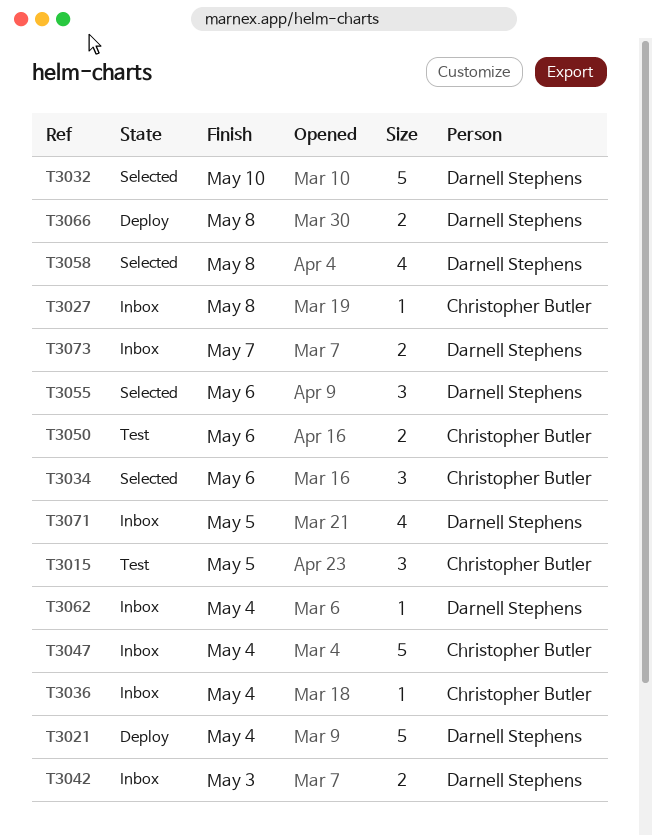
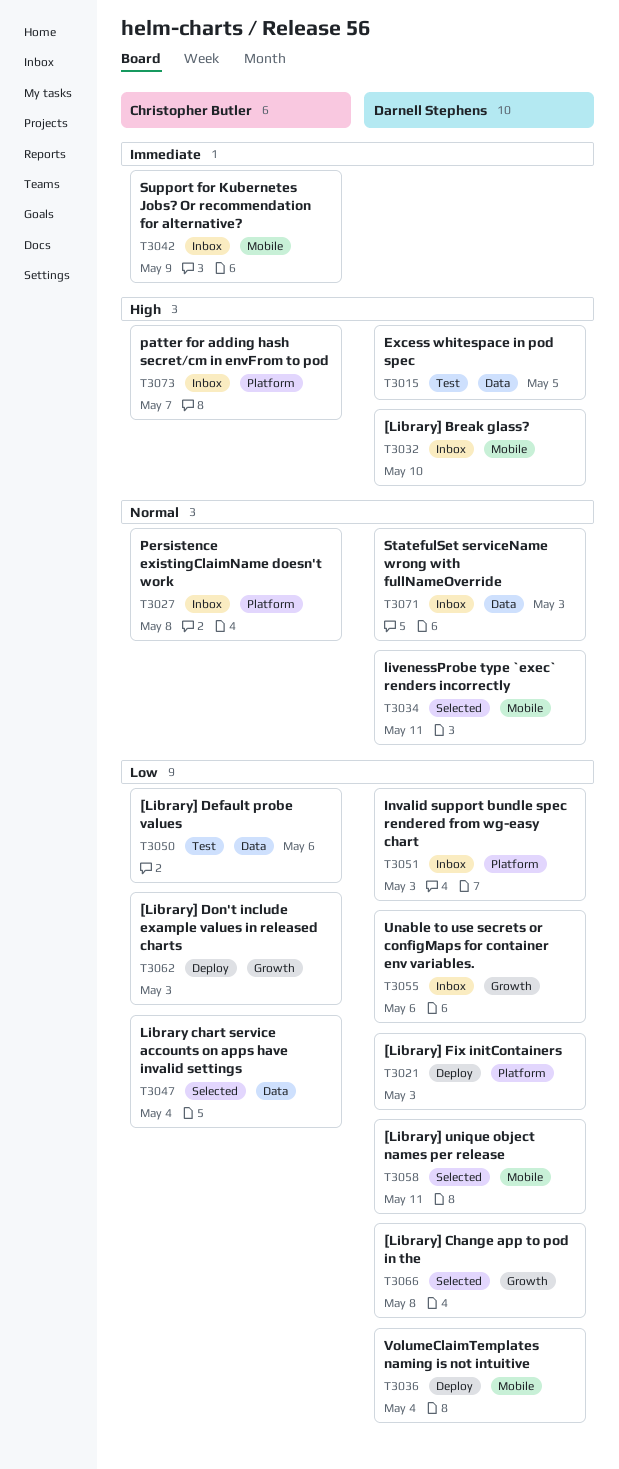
T3015, owner: Christopher Butler -> Darnell Stephens
T3021, due: May 4 -> May 3
T3032, status: Selected -> Inbox
T3034, owner: Christopher Butler -> Darnell Stephens
T3034, due: May 6 -> May 11
T3036, status: Inbox -> Deploy
T3036, owner: Christopher Butler -> Darnell Stephens
T3042, owner: Darnell Stephens -> Christopher Butler
T3042, due: May 3 -> May 9
T3047, status: Inbox -> Selected
T3051: none -> present
T3055, status: Selected -> Inbox
T3058, due: May 8 -> May 11
T3062, status: Inbox -> Deploy
T3062, owner: Darnell Stephens -> Christopher Butler
T3062, due: May 4 -> May 3
T3066, status: Deploy -> Selected
T3071, due: May 5 -> May 3
T3073, owner: Darnell Stephens -> Christopher Butler

